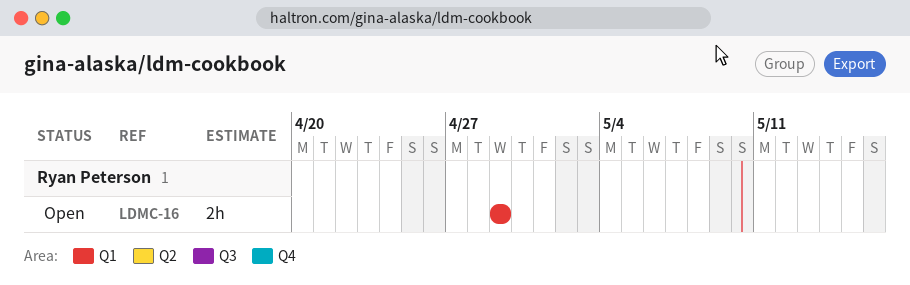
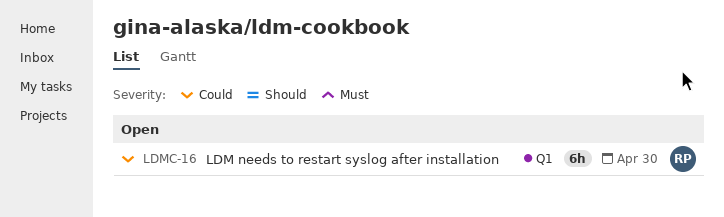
LDMC-16, estimate: 2h -> 6h
LDMC-16, due: Apr 29 -> Apr 30

